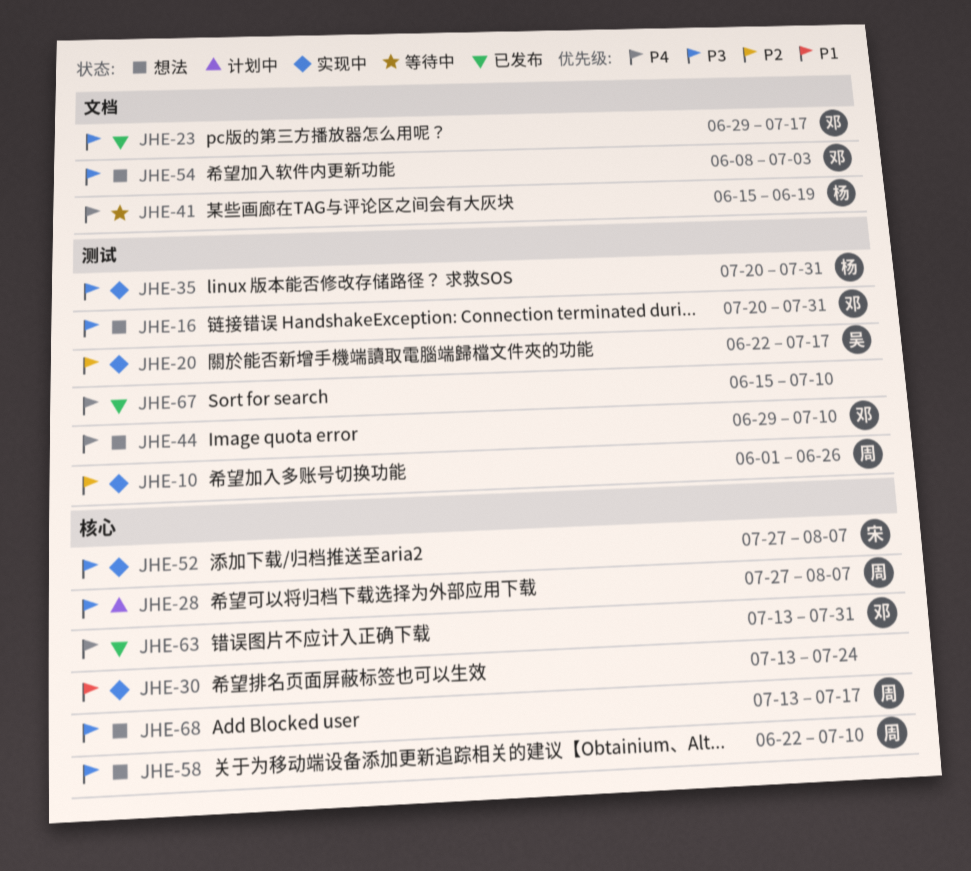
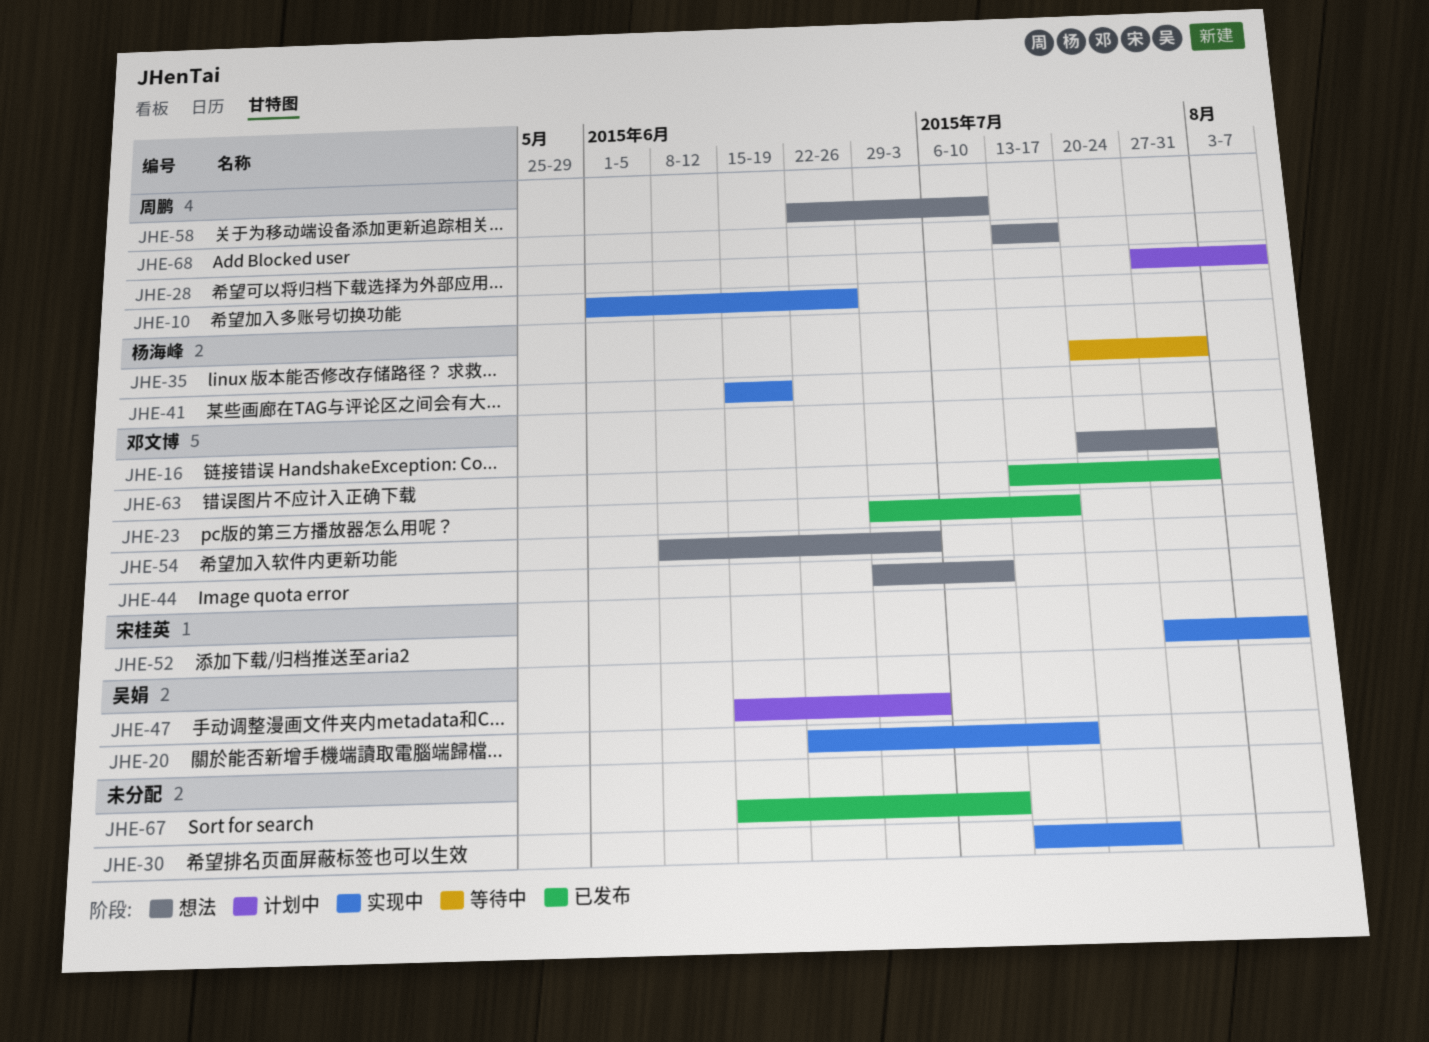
JHE-35, status: 实现中 -> 等待中
JHE-41, status: 等待中 -> 实现中
JHE-47: none -> present

